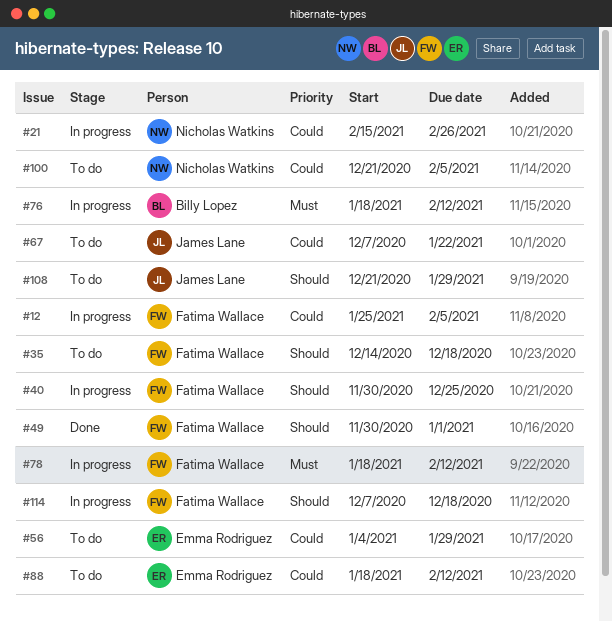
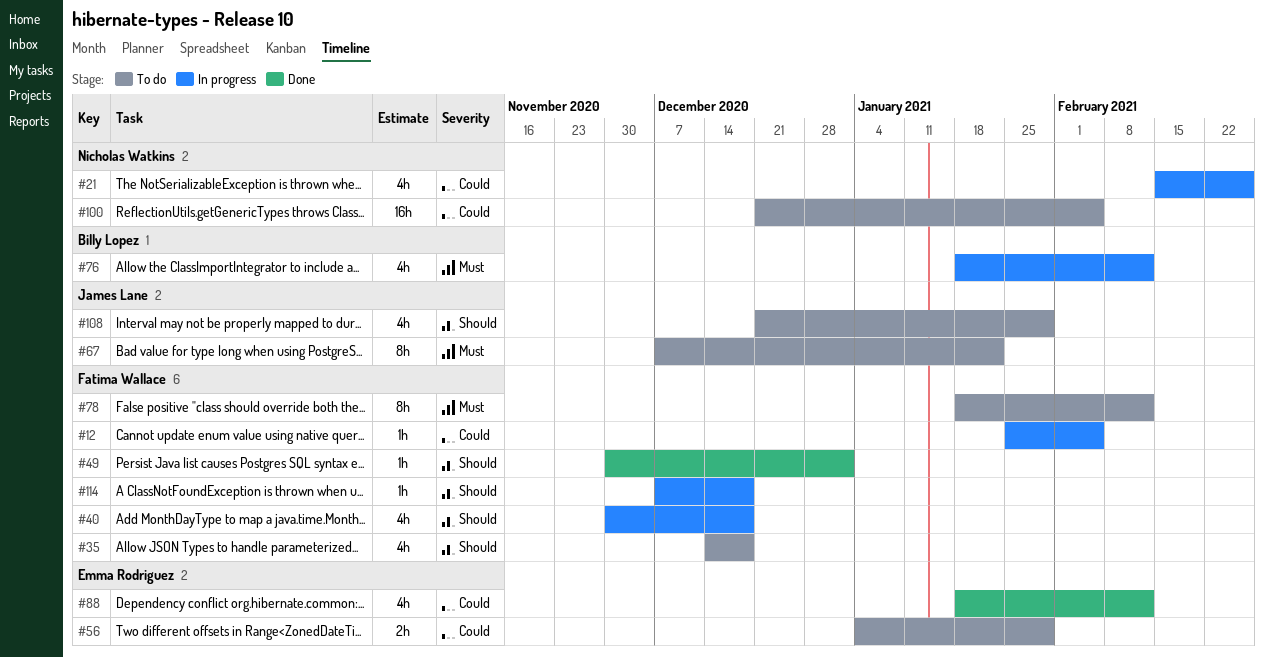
#40, due: Dec 25 -> Dec 18
#67, priority: Could -> Must
#78, status: In progress -> To do
#88, status: To do -> Done

